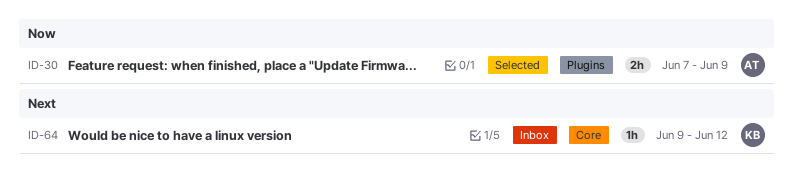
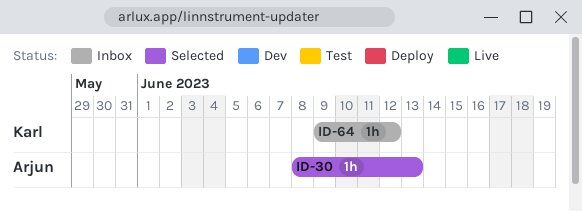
ID-30, estimate: 2h -> 1h
ID-30, start: Jun 7 -> Jun 8
ID-30, due: Jun 9 -> Jun 13

